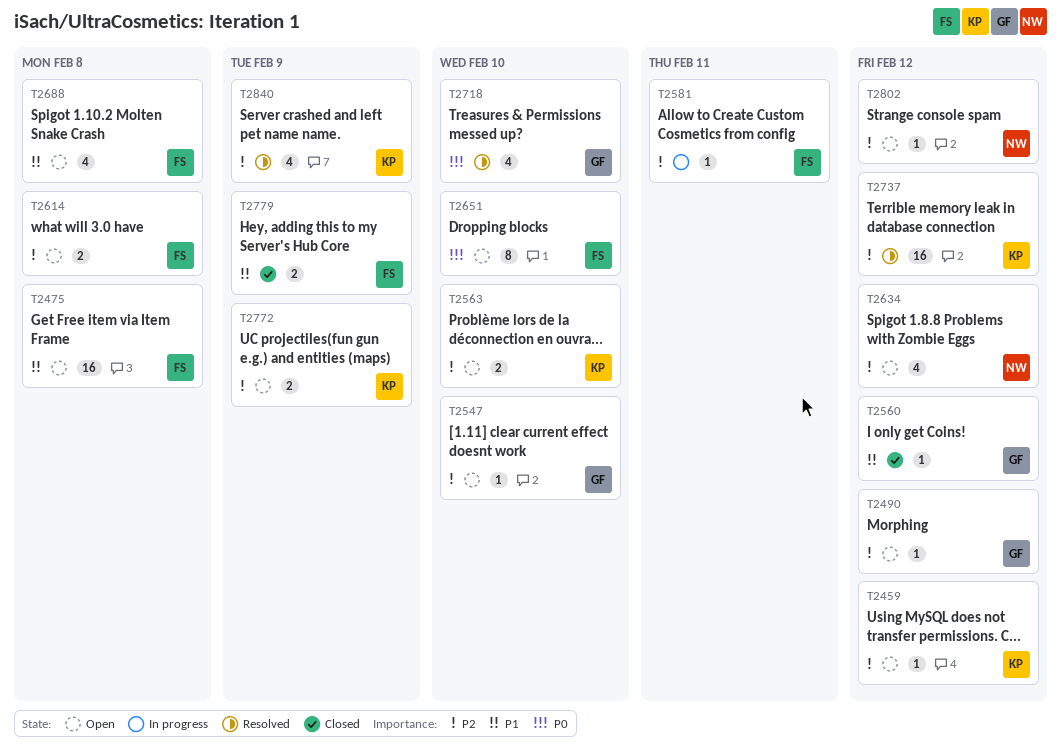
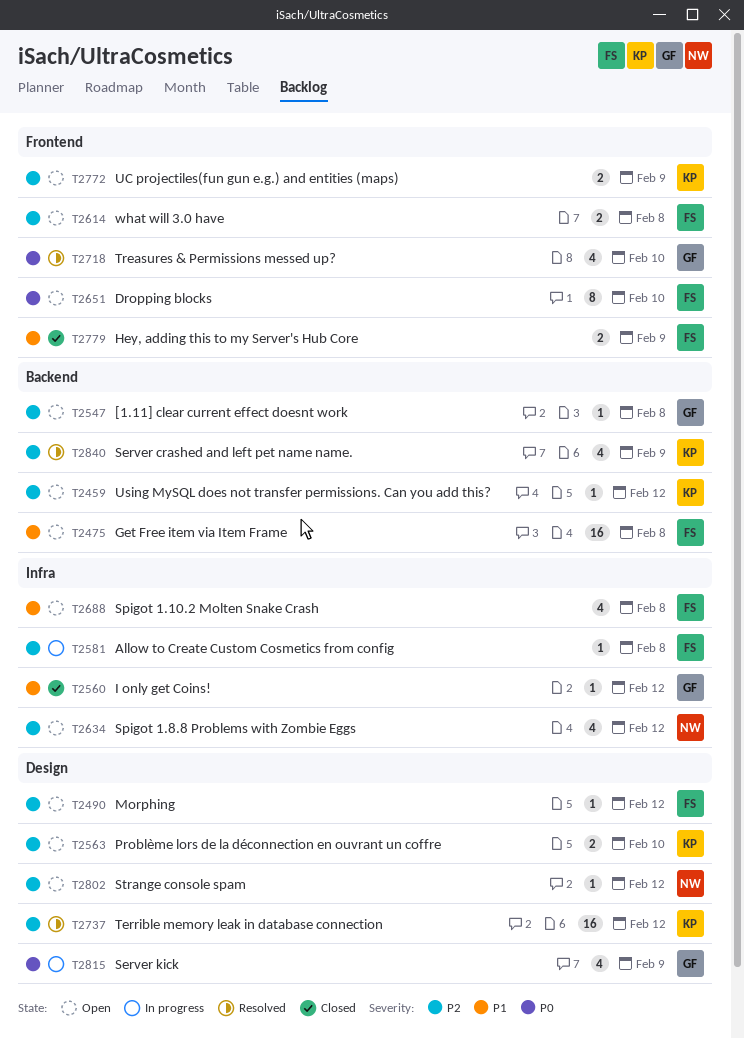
T2490, owner: GF -> FS
T2547, due: Feb 10 -> Feb 8
T2581, due: Feb 11 -> Feb 8
T2815: none -> present

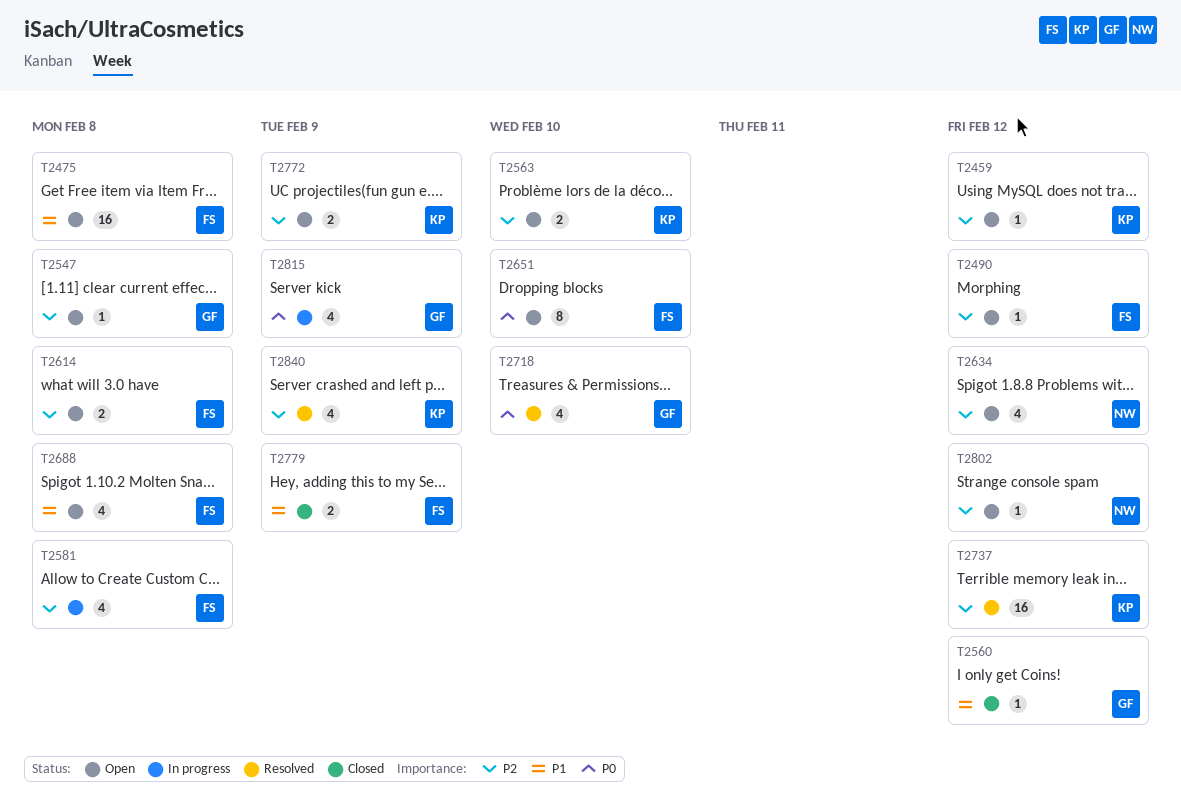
T2581, estimate: 1 -> 4

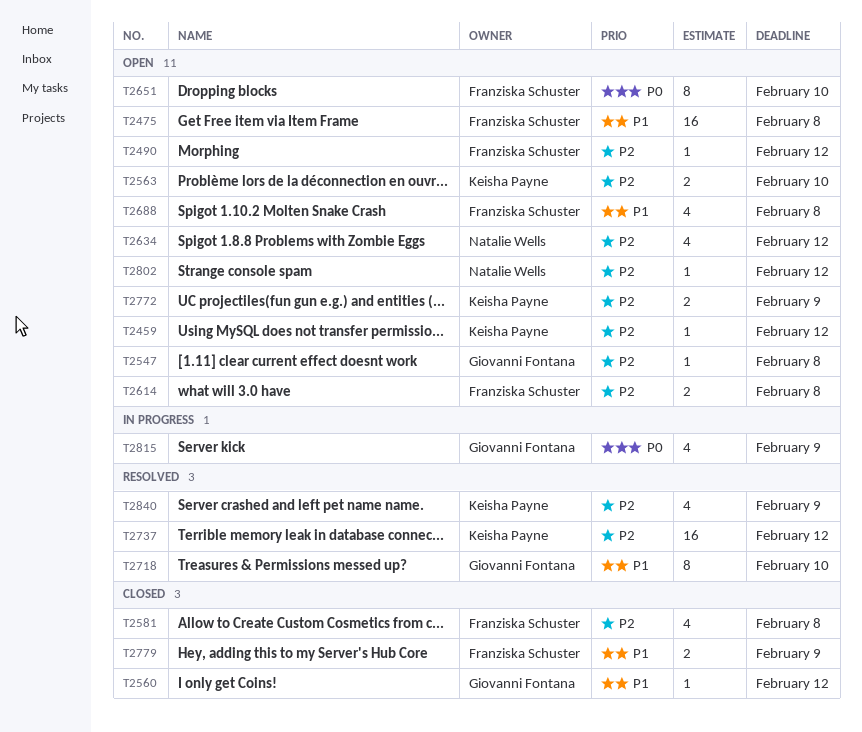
T2581, status: In progress -> Closed
T2718, priority: P0 -> P1
T2718, estimate: 4 -> 8

